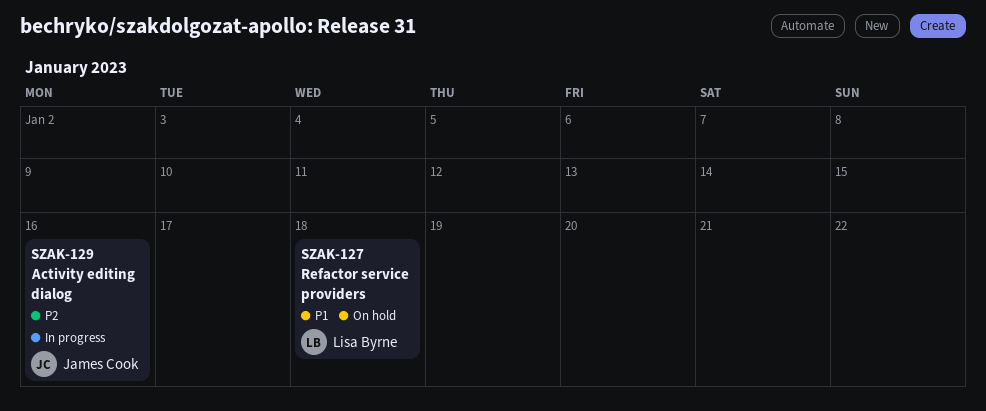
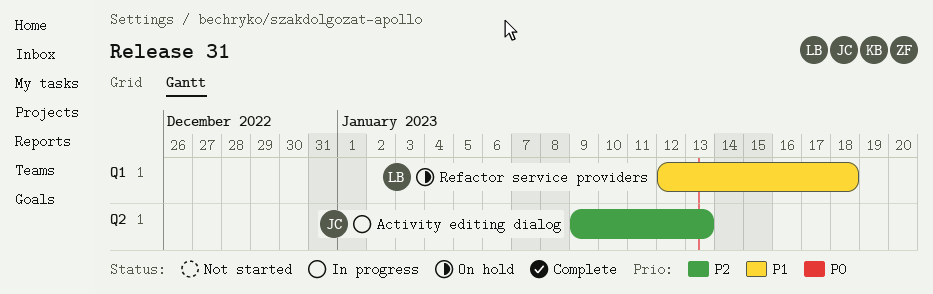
Activity editing dialog, due: Jan 16 -> Jan 13

